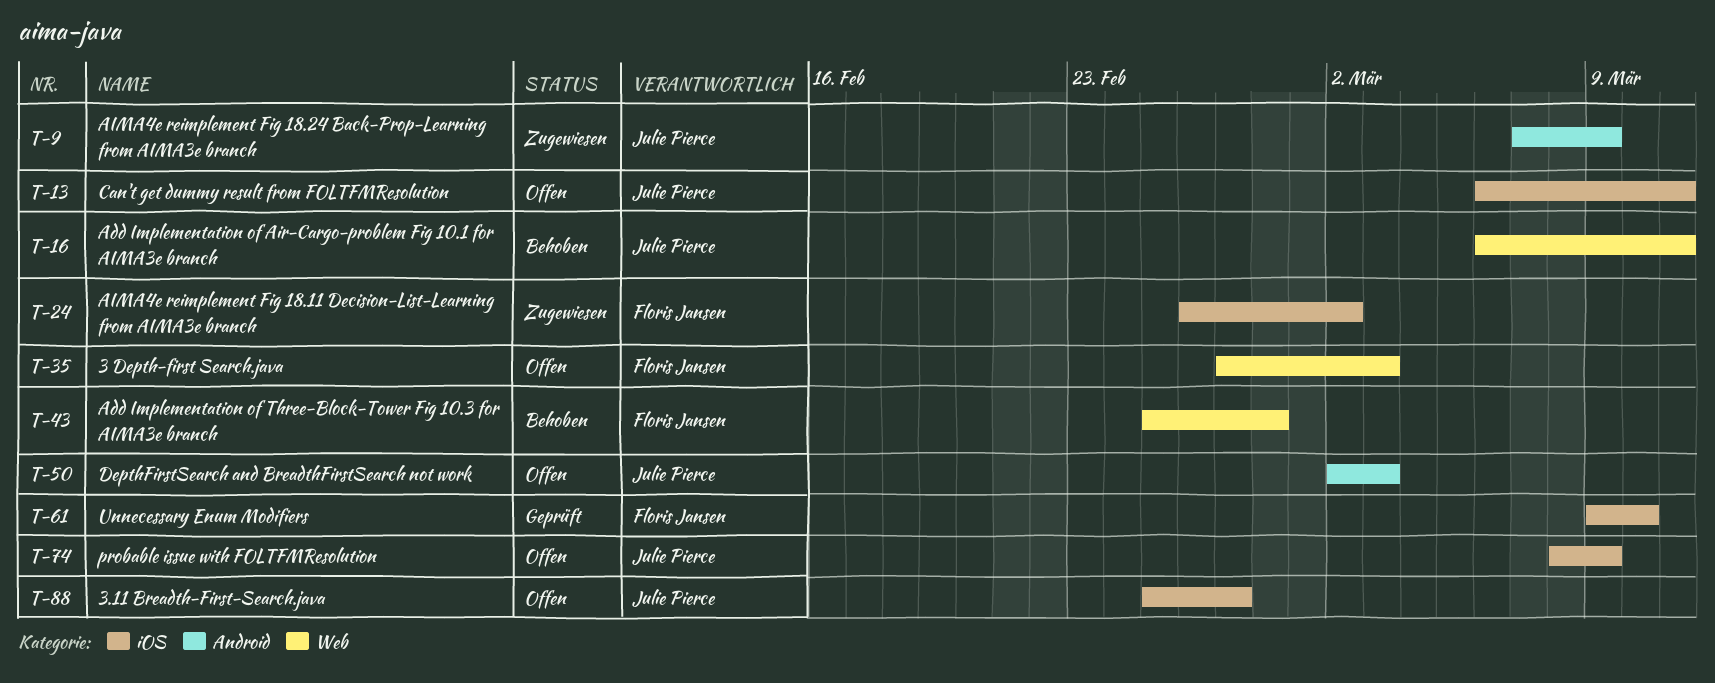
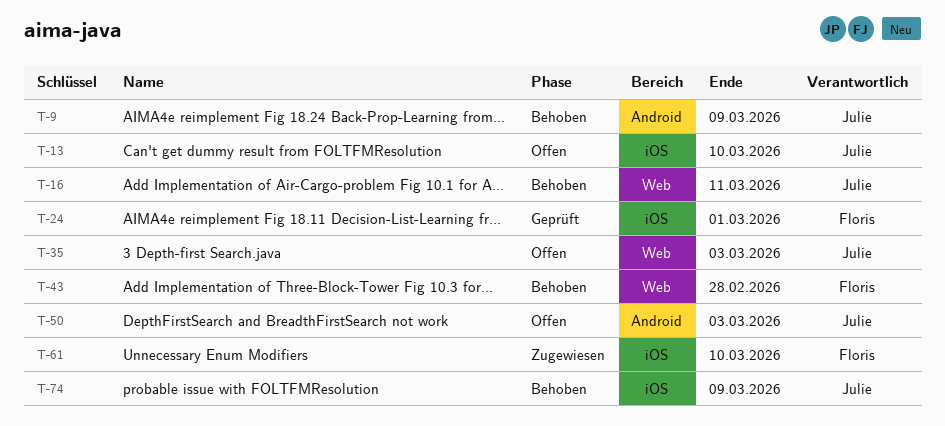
T-9, status: Zugewiesen -> Behoben
T-13, due: Mar 11 -> Mar 10
T-24, status: Zugewiesen -> Geprüft
T-24, due: Mar 2 -> Mar 1
T-35, owner: Floris Jansen -> Julie Pierce
T-61, status: Geprüft -> Zugewiesen
T-74, status: Offen -> Behoben
T-88: present -> none

